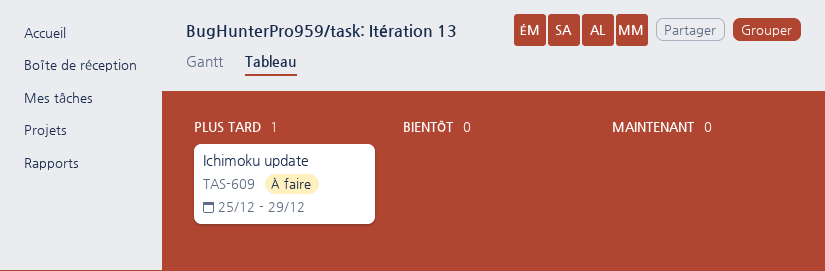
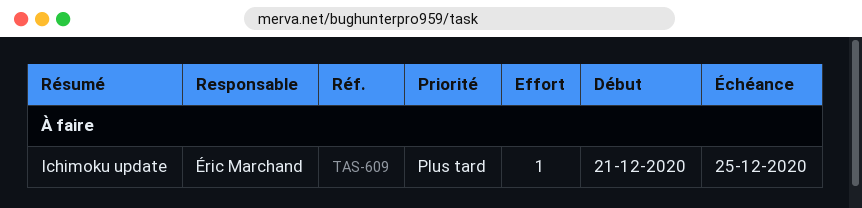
TAS-609, start: Dec 25 -> Dec 21
TAS-609, due: Dec 29 -> Dec 25

